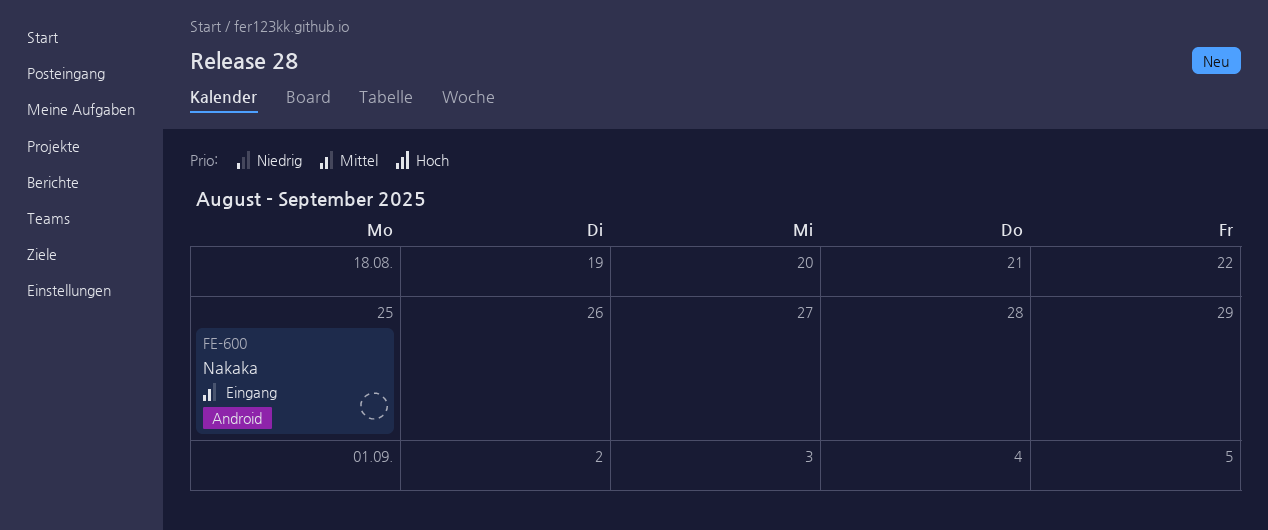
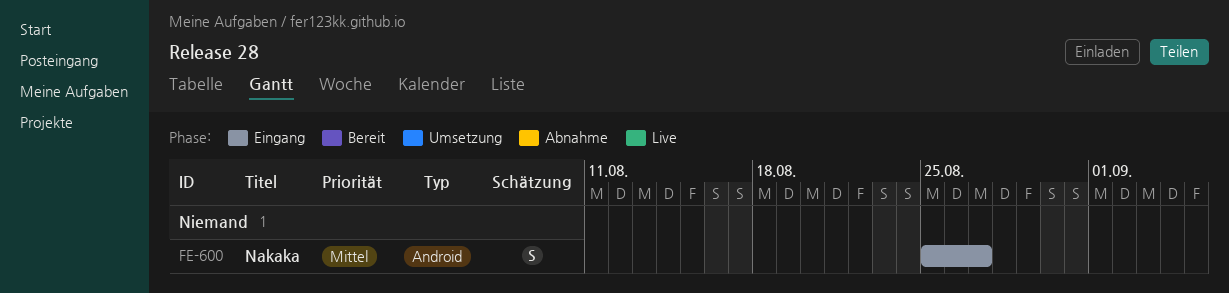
FE-600, due: Aug 25 -> Aug 27

